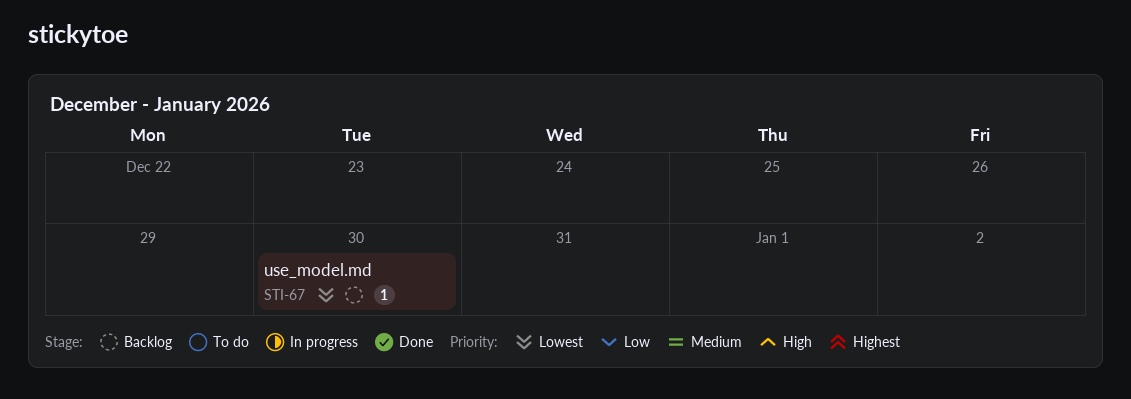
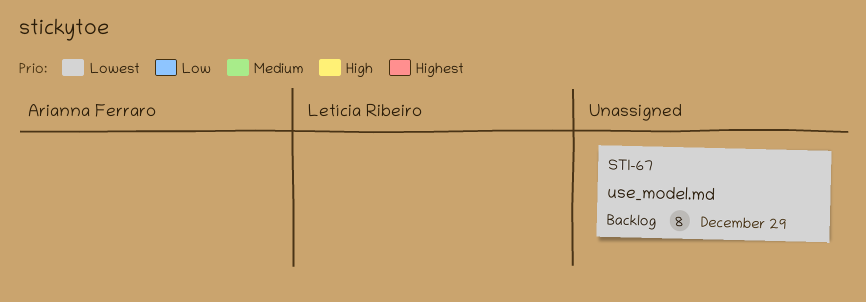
STI-67, estimate: 1 -> 8
STI-67, due: Dec 30 -> Dec 29

